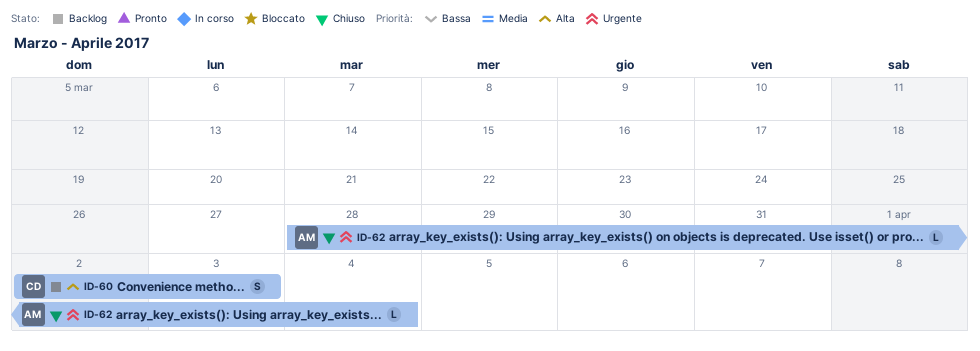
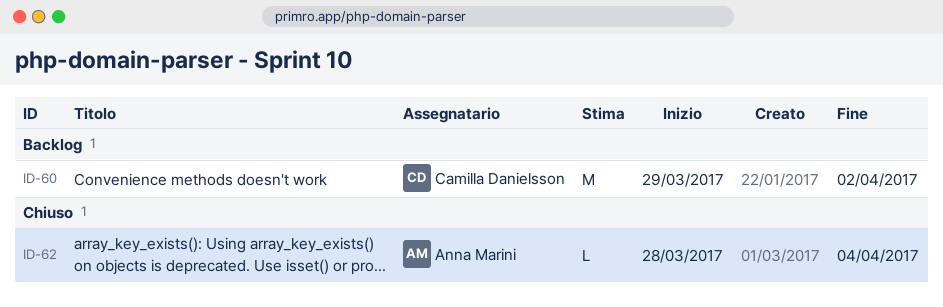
ID-60, estimate: S -> M
ID-60, start: Apr 2 -> Mar 29
ID-60, due: Apr 3 -> Apr 2

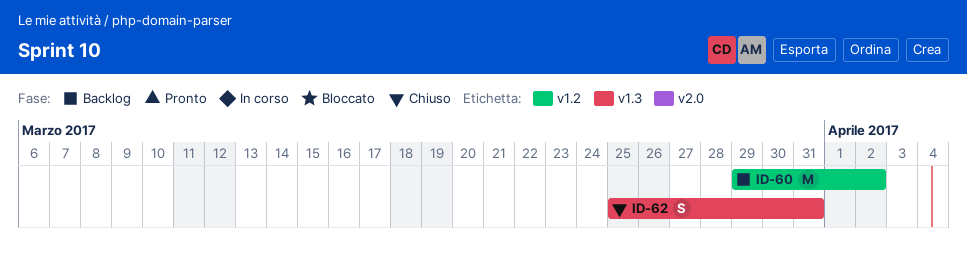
ID-62, estimate: L -> S
ID-62, start: Mar 28 -> Mar 25
ID-62, due: Apr 4 -> Mar 31

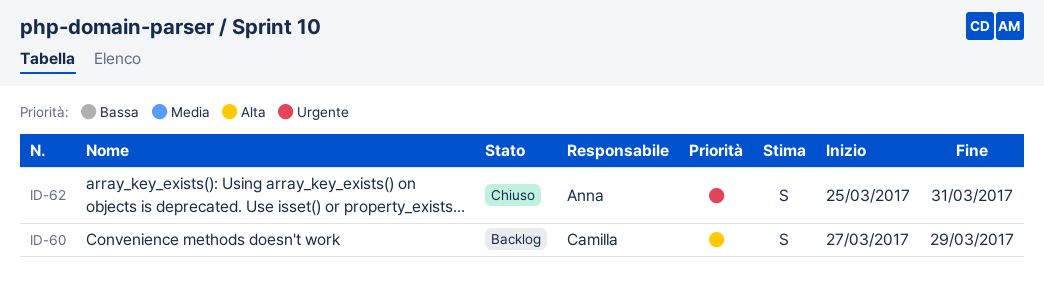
ID-60, estimate: M -> S
ID-60, start: Mar 29 -> Mar 27
ID-60, due: Apr 2 -> Mar 29

